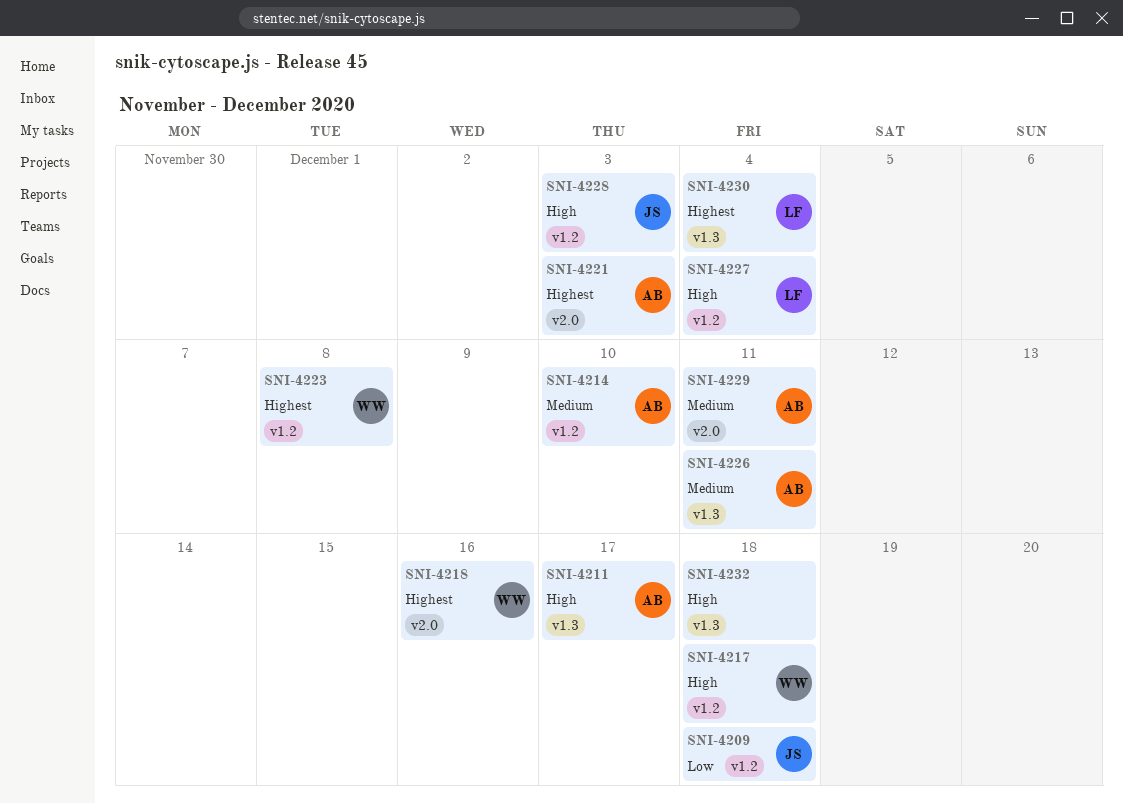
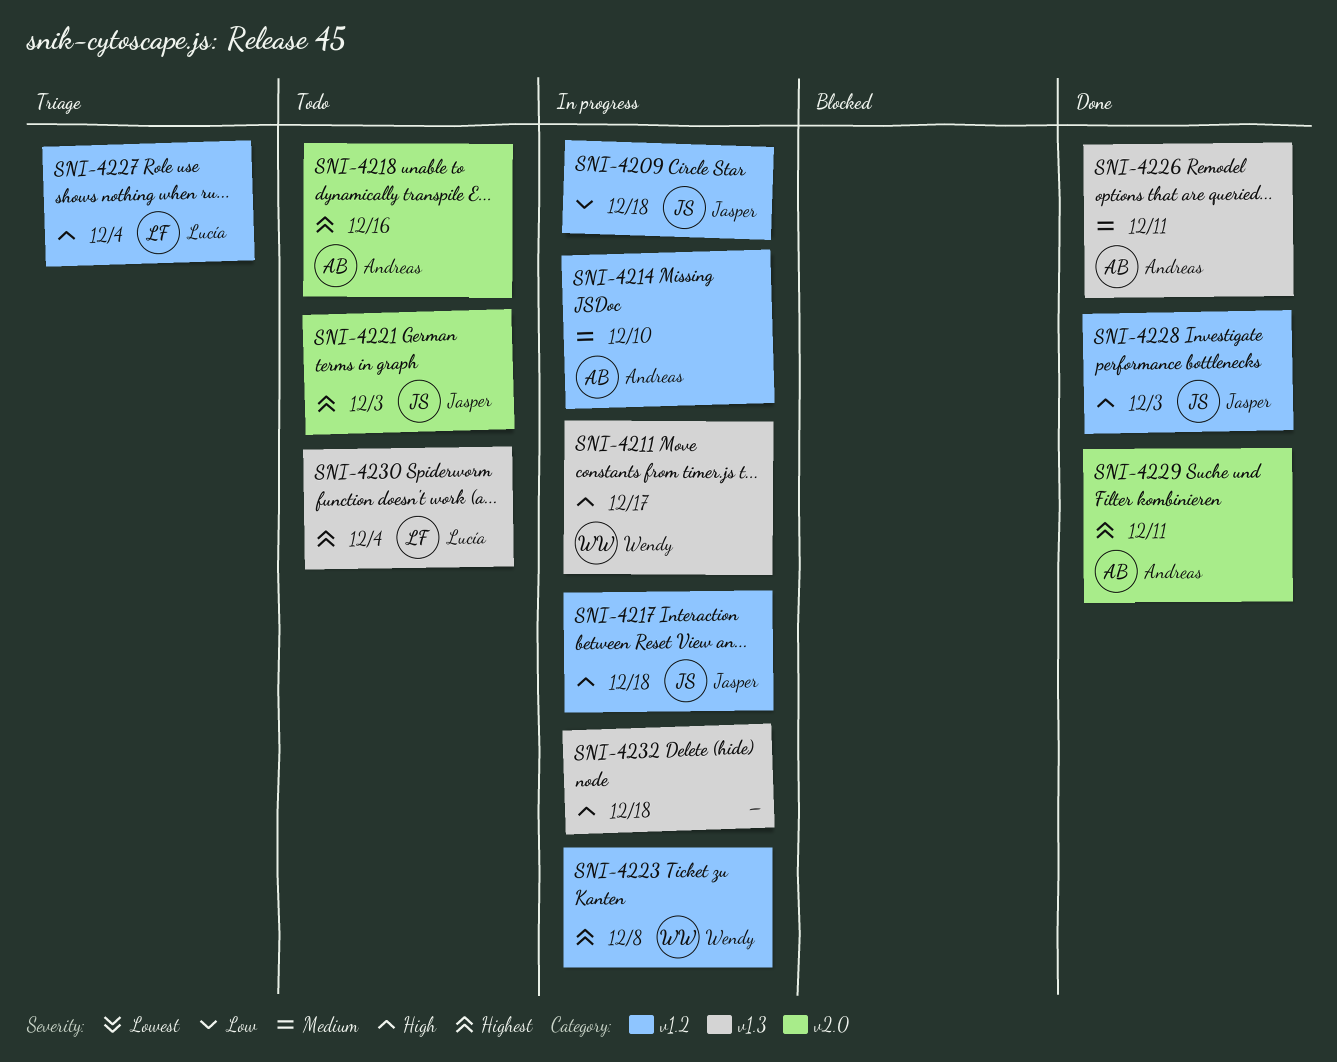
SNI-4211, owner: Andreas -> Wendy
SNI-4217, owner: Wendy -> Jasper
SNI-4218, owner: Wendy -> Andreas
SNI-4221, owner: Andreas -> Jasper
SNI-4229, priority: Medium -> Highest

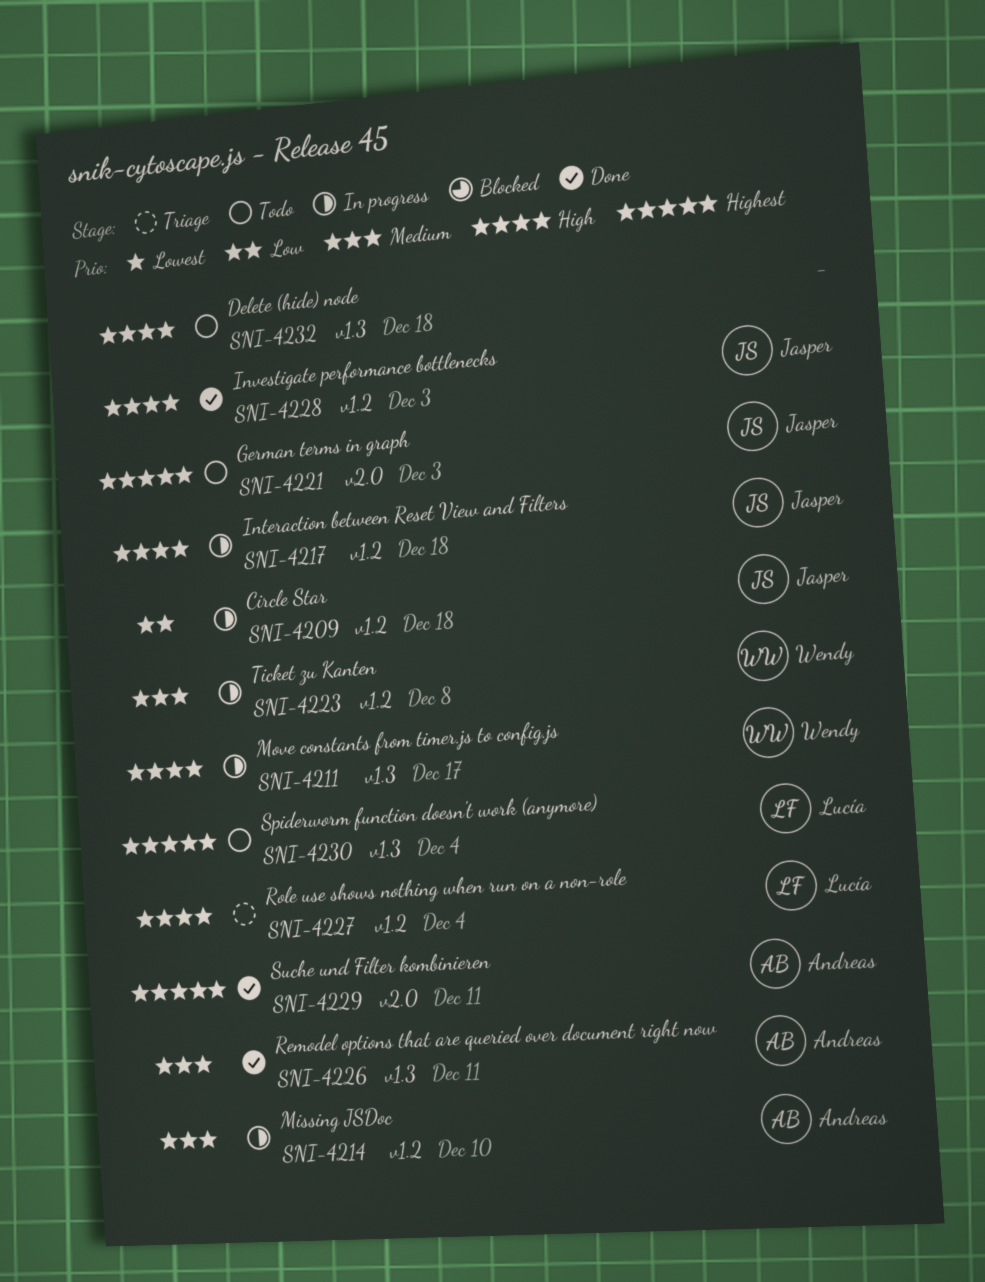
SNI-4218: present -> none
SNI-4223, priority: Highest -> Medium
SNI-4232, status: In progress -> Todo

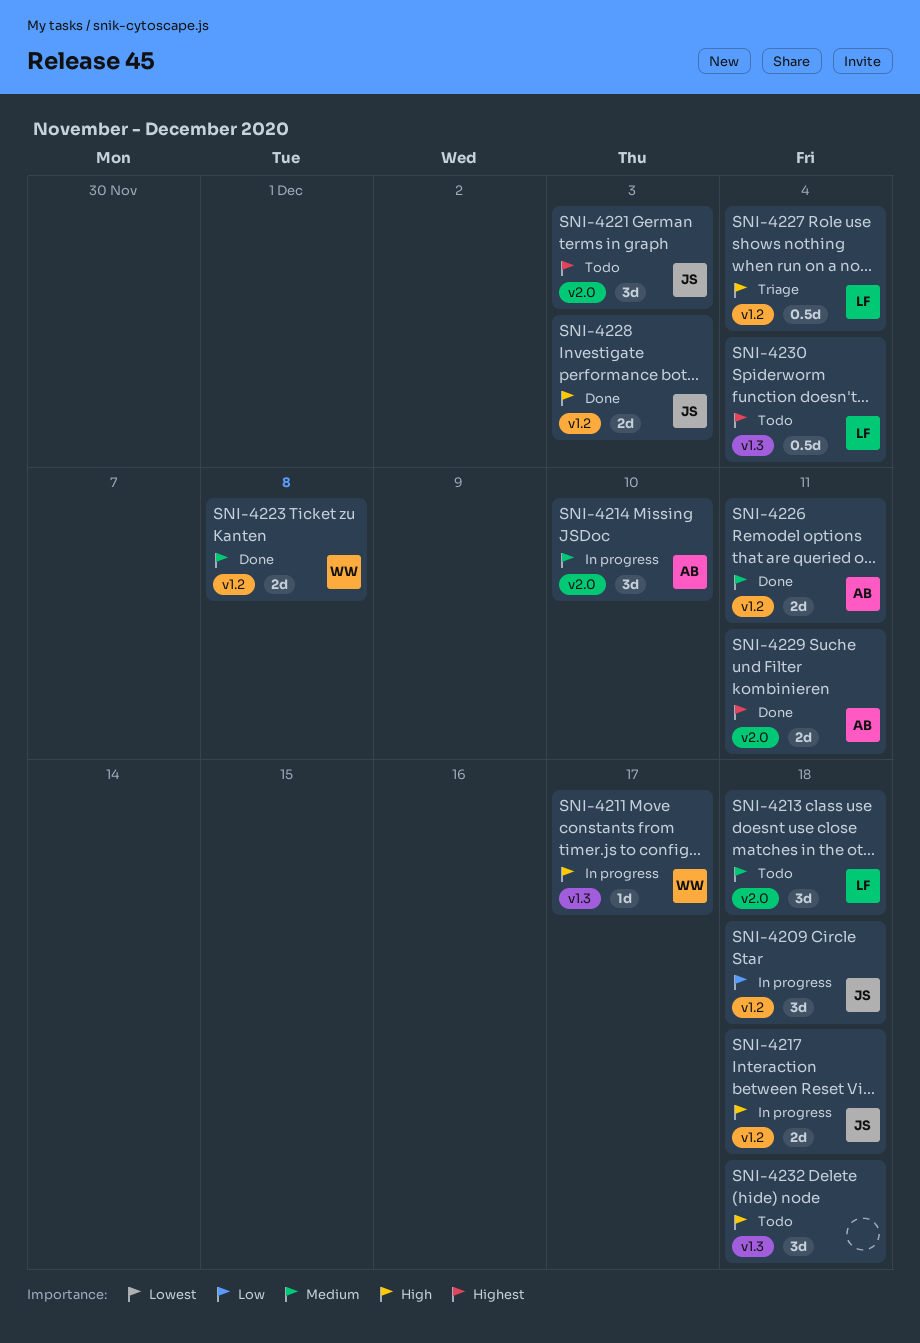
SNI-4213: none -> present
SNI-4214, label: v1.2 -> v2.0
SNI-4223, status: In progress -> Done
SNI-4226, label: v1.3 -> v1.2

